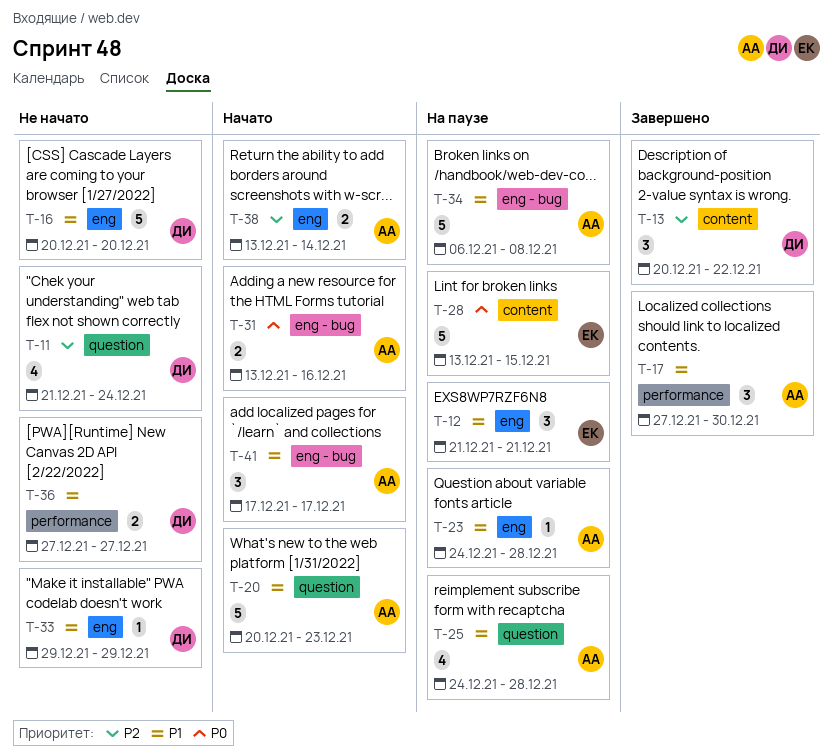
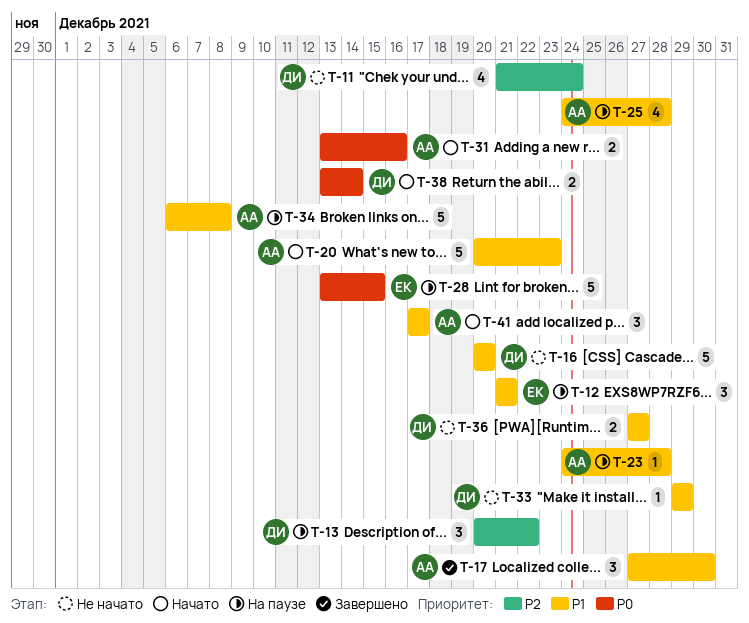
T-13, status: Завершено -> На паузе
T-38, owner: АА -> ДИ
T-38, priority: P2 -> P0

